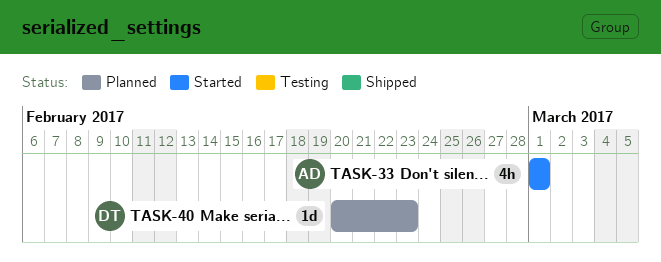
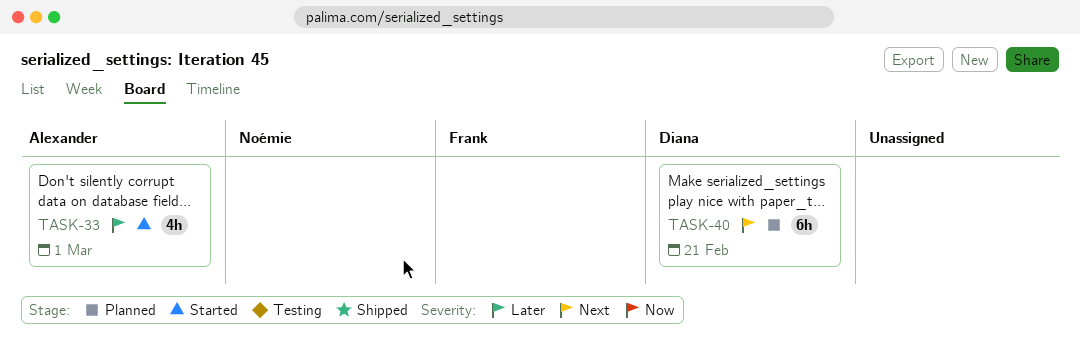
TASK-40, estimate: 1d -> 6h
TASK-40, due: Feb 23 -> Feb 21

